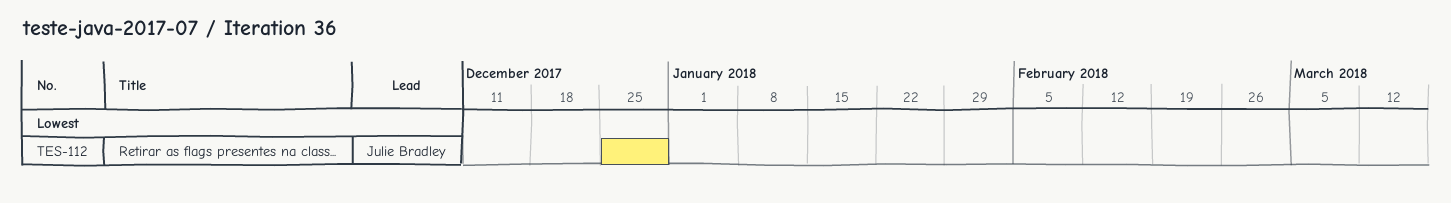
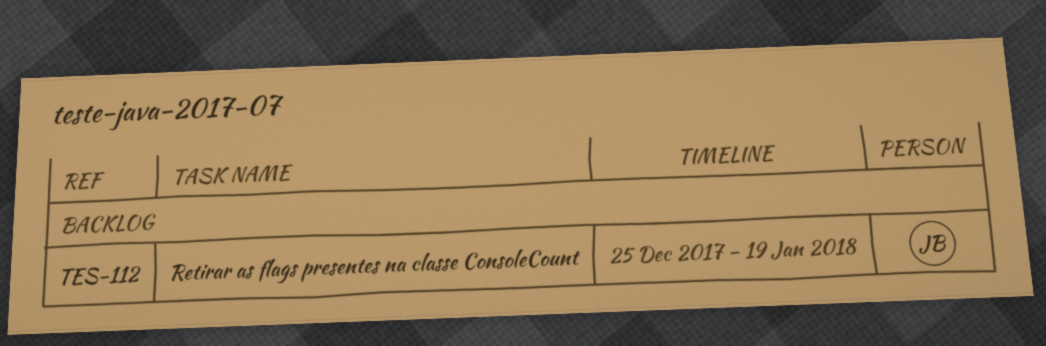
TES-112, due: Dec 29 -> Jan 19

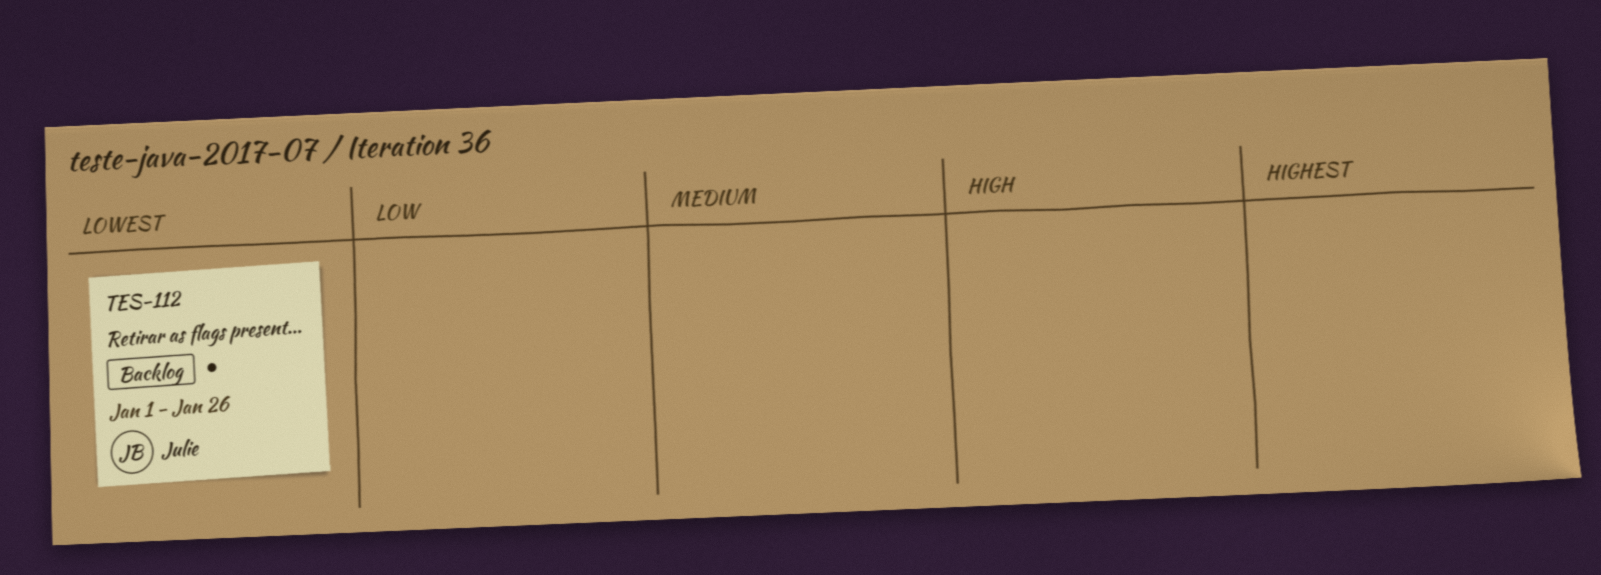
TES-112, start: Dec 25 -> Jan 1
TES-112, due: Jan 19 -> Jan 26

